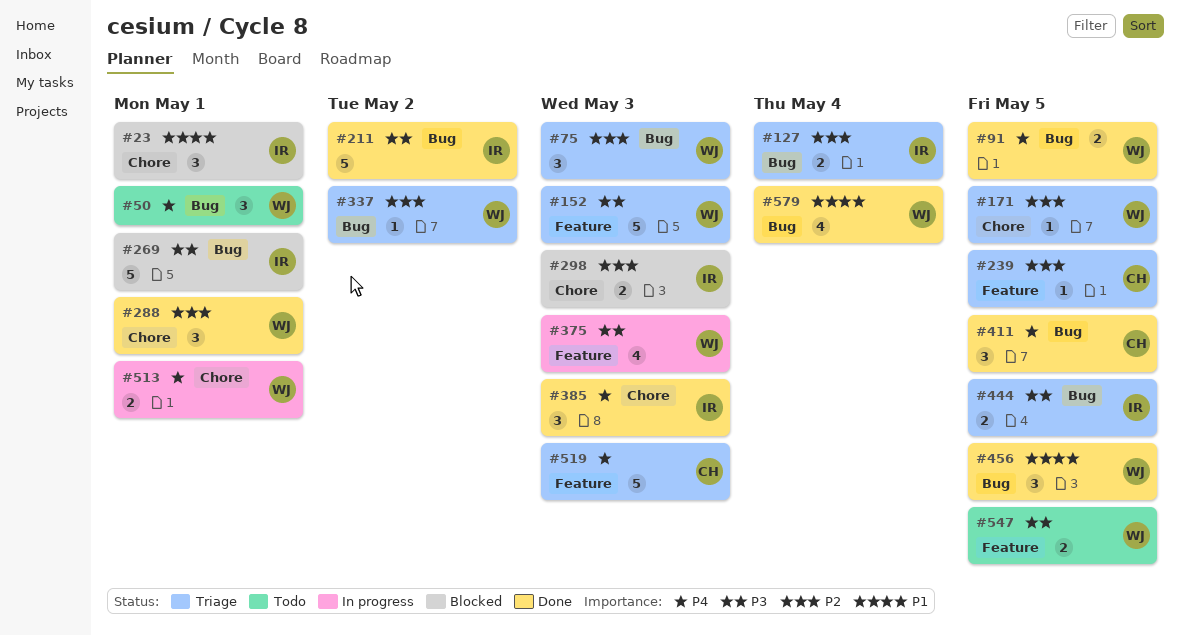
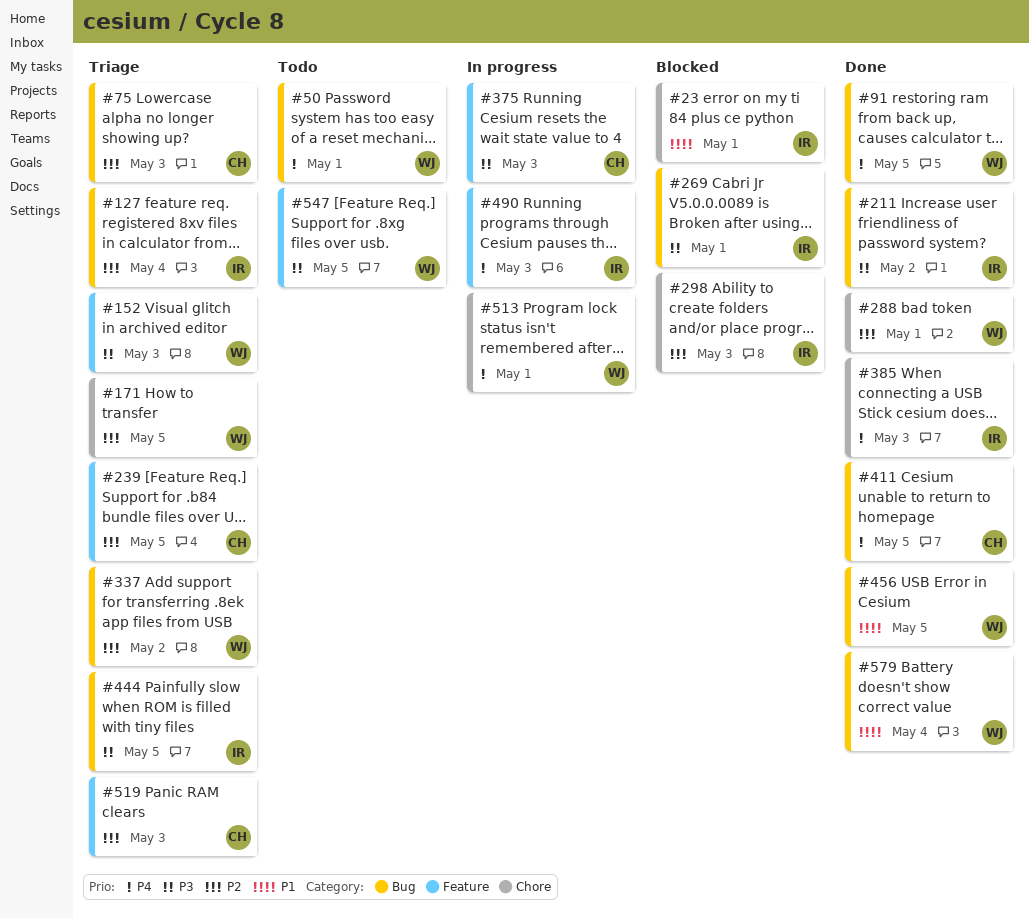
#75, owner: WJ -> CH
#375, owner: WJ -> CH
#490: none -> present
#519, priority: P4 -> P2

